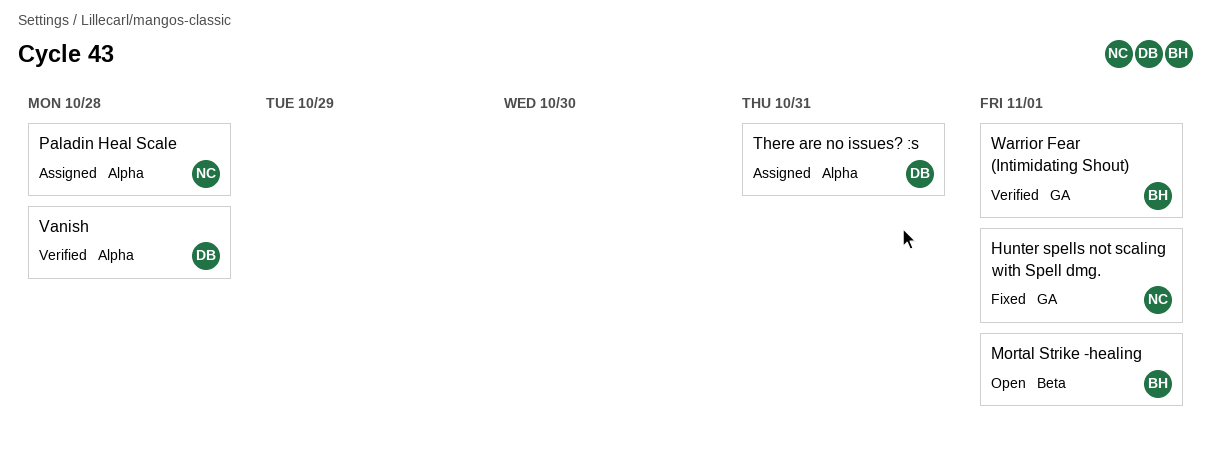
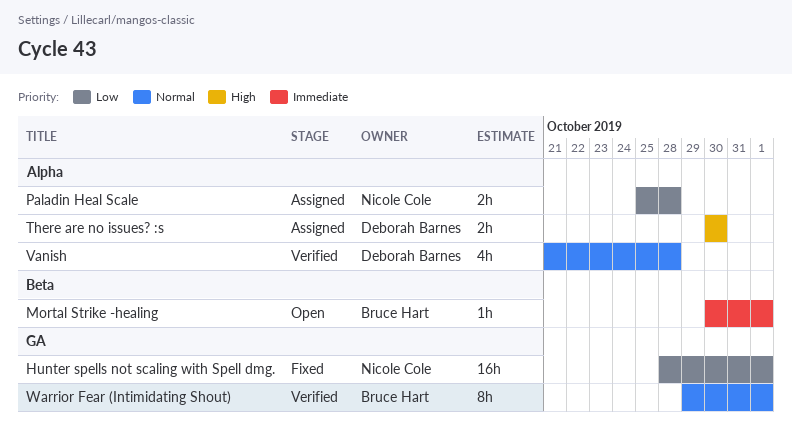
There are no issues? :s, due: Oct 31 -> Oct 30

